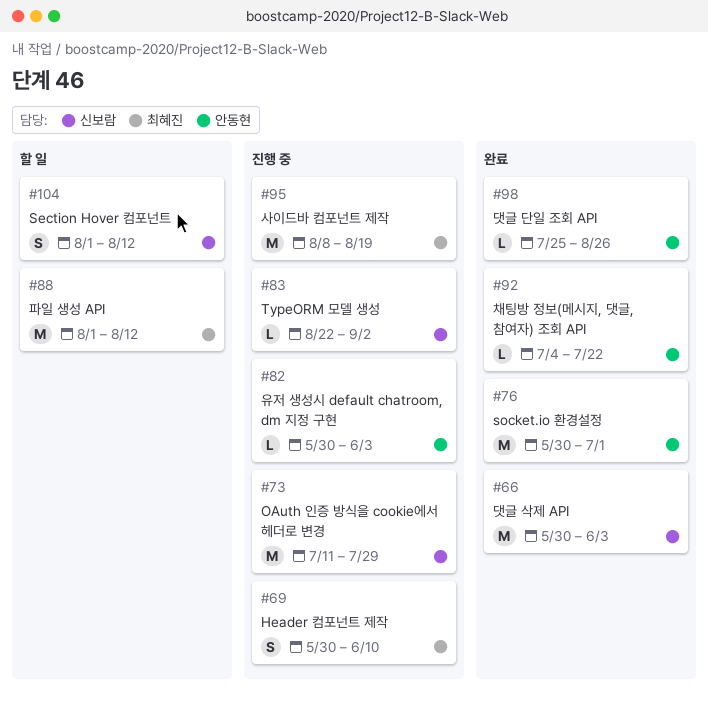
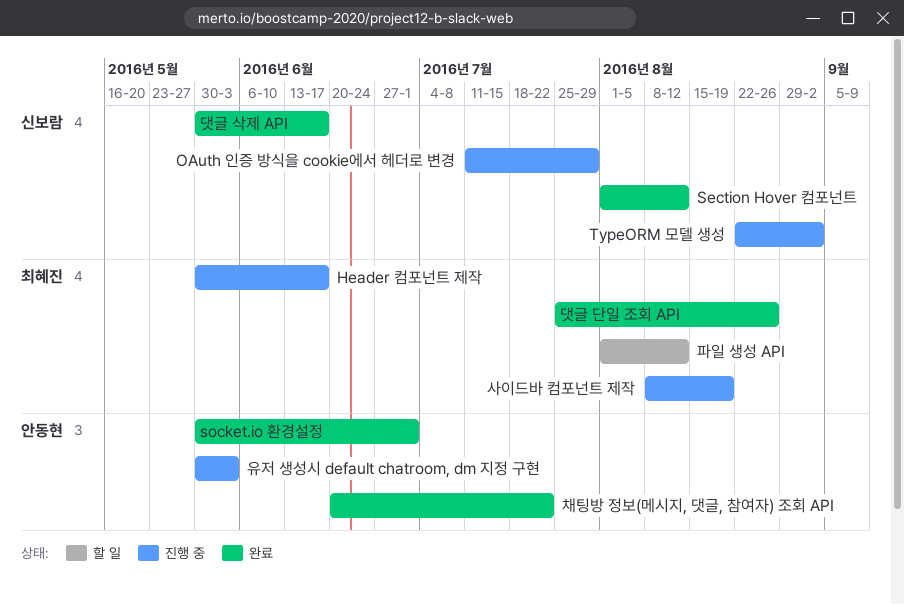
Header 컴포넌트 제작, due: Jun 10 -> Jun 17
Section Hover 컴포넌트, status: 할 일 -> 완료
댓글 단일 조회 API, owner: 안동현 -> 최혜진
댓글 삭제 API, due: Jun 3 -> Jun 17
채팅방 정보(메시지, 댓글, 참여자) 조회 API, start: Jul 4 -> Jun 20

